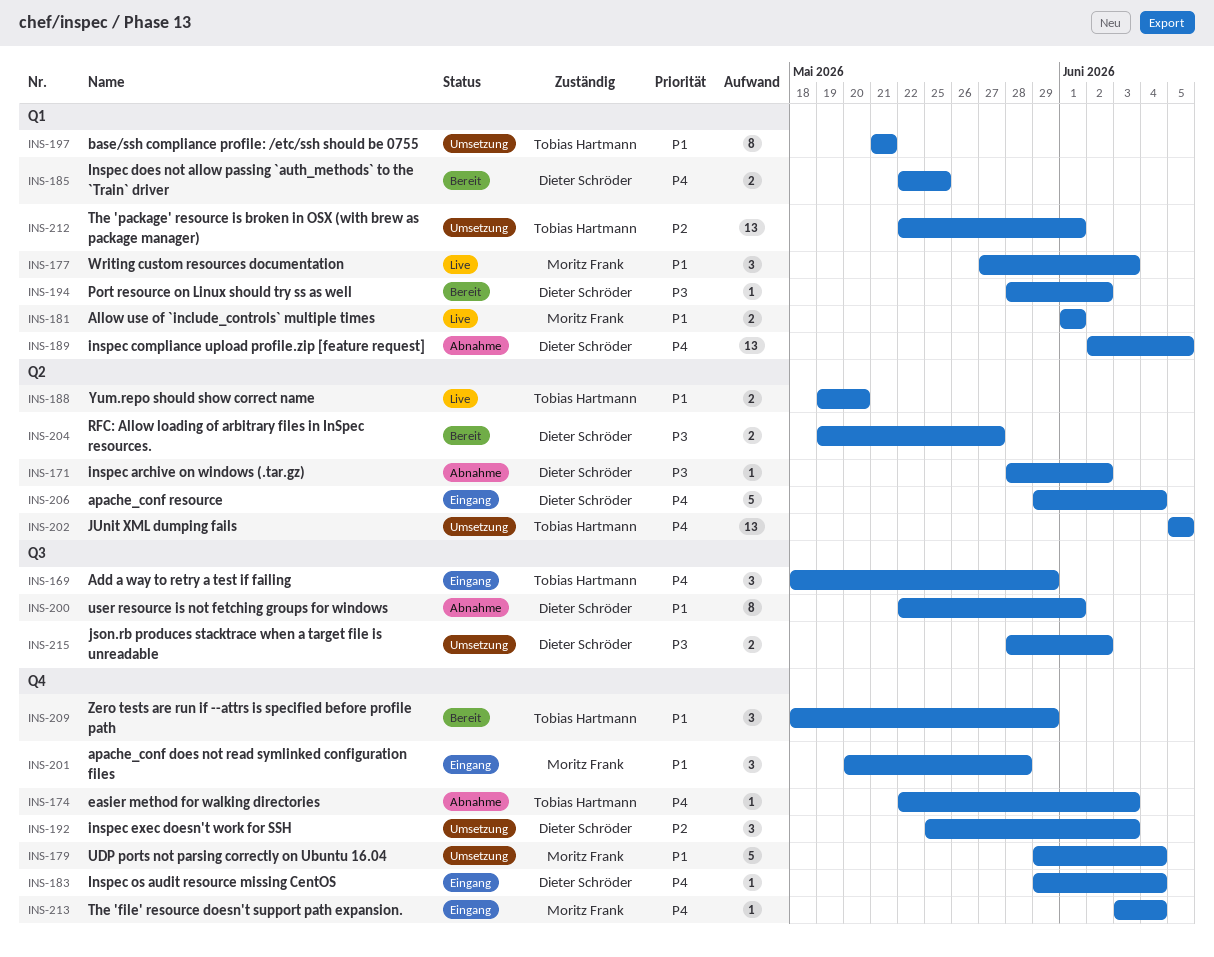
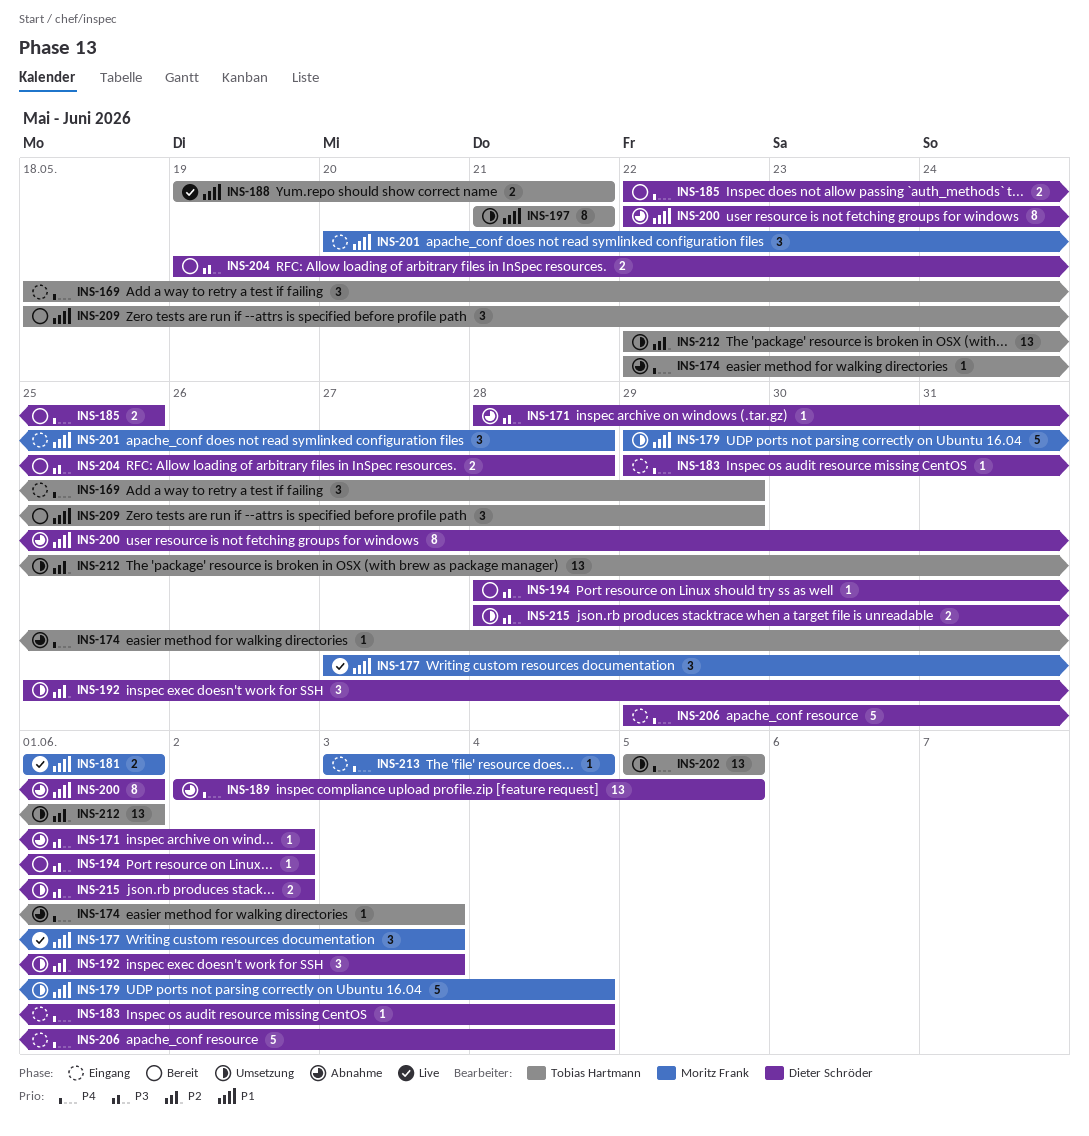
INS-188, due: May 20 -> May 21
INS-204, due: May 27 -> May 28

